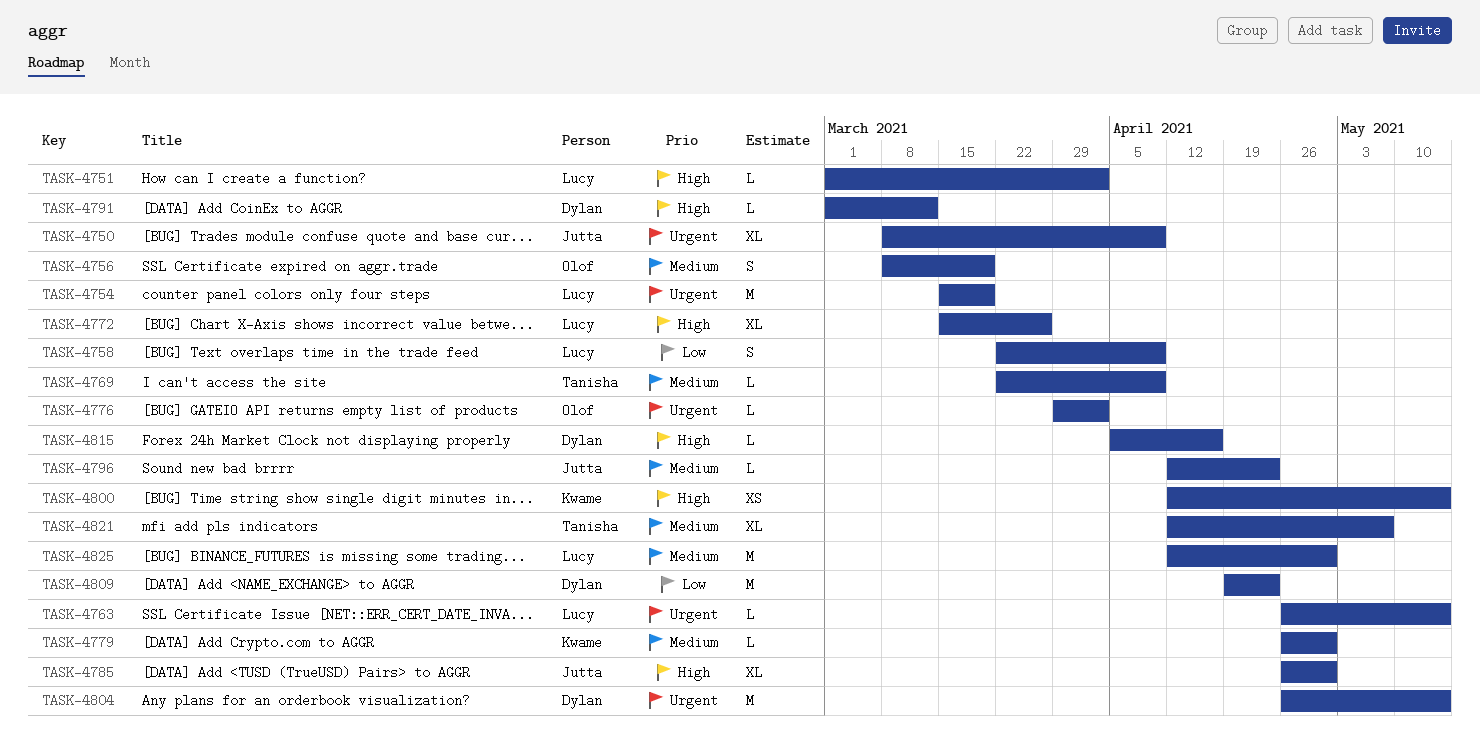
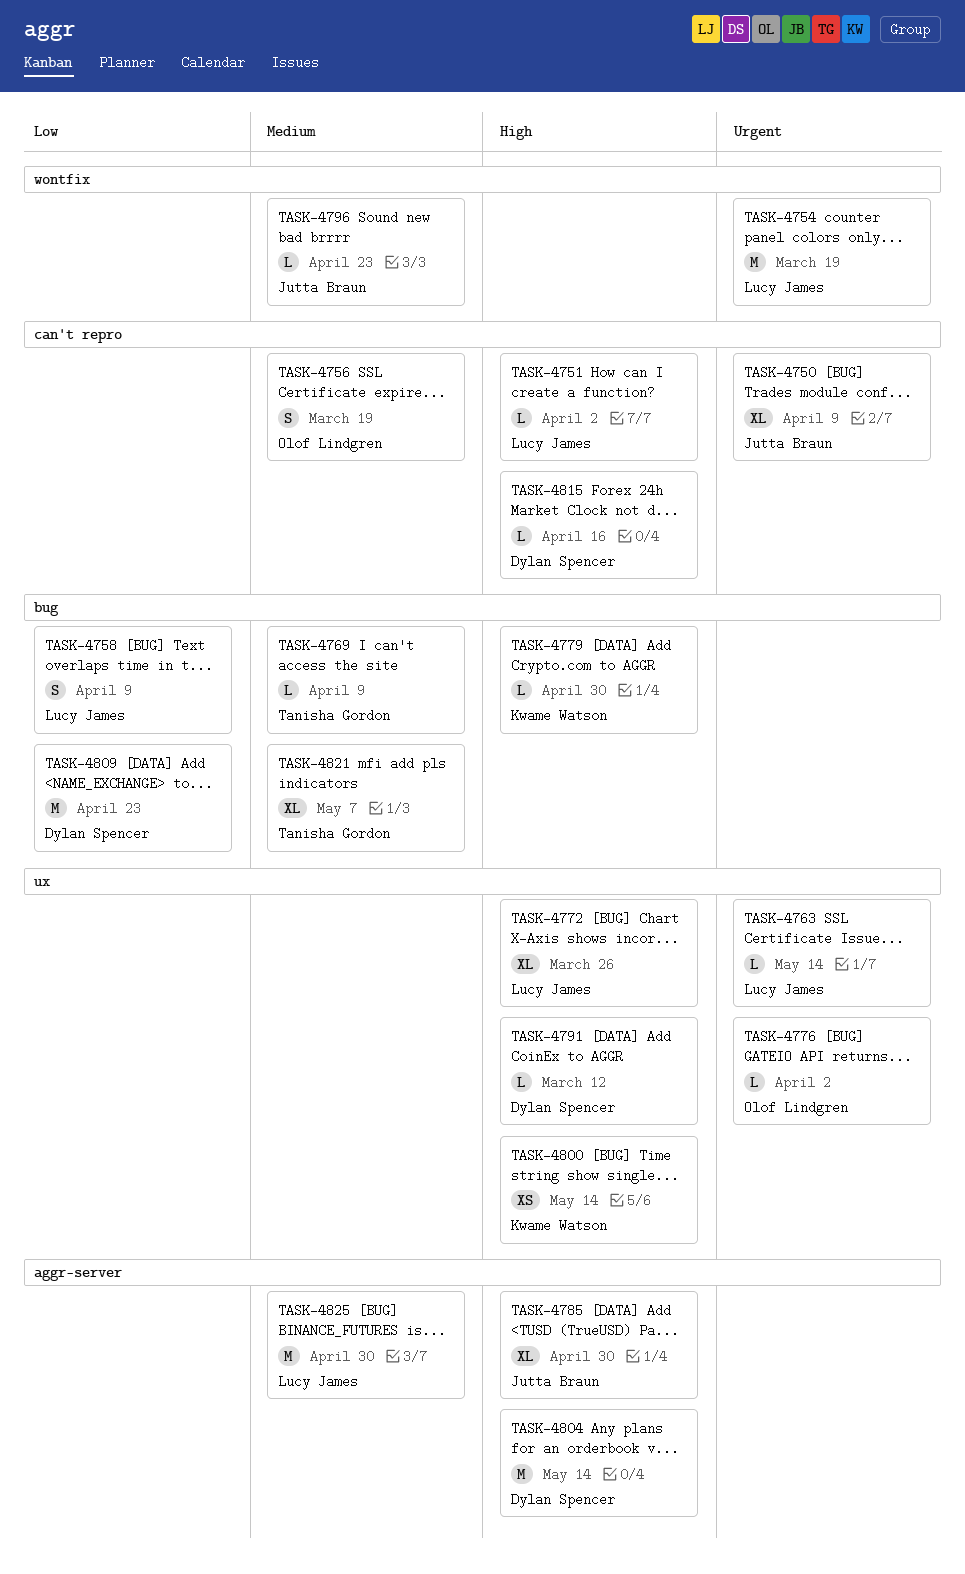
TASK-4779, priority: Medium -> High
TASK-4804, priority: Urgent -> High

